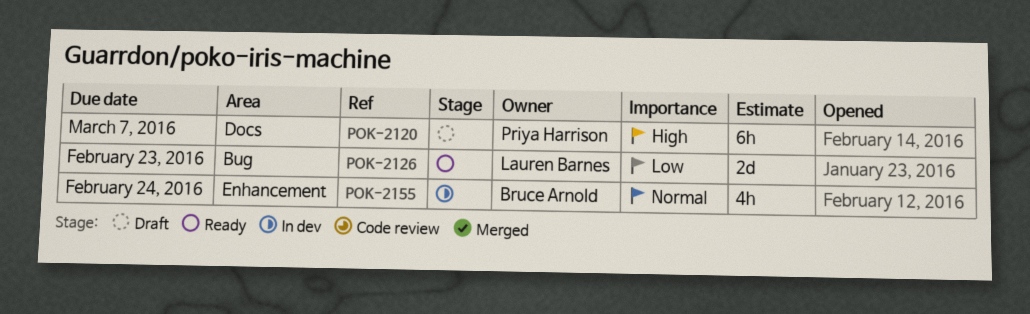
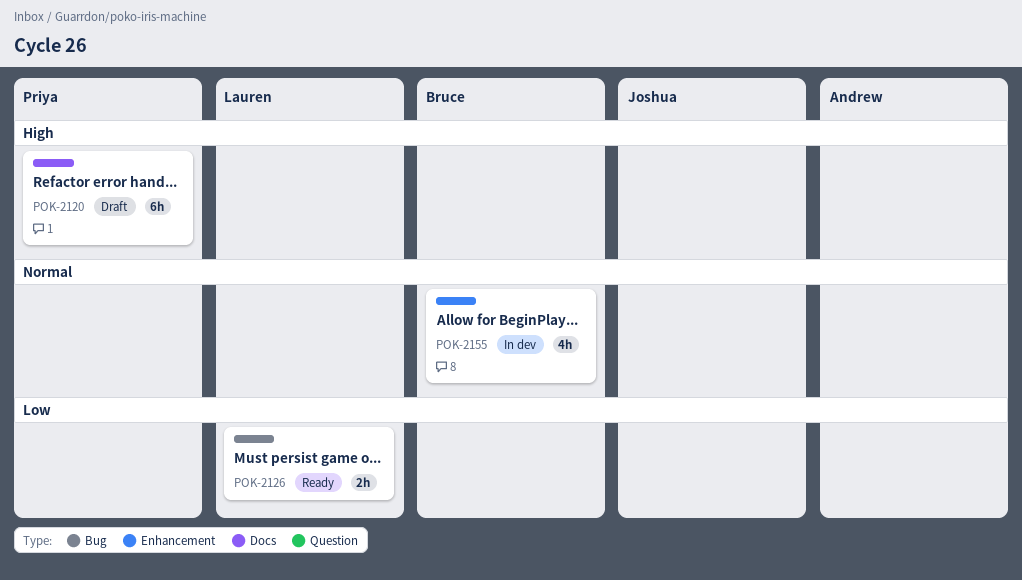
POK-2126, estimate: 2d -> 2h

